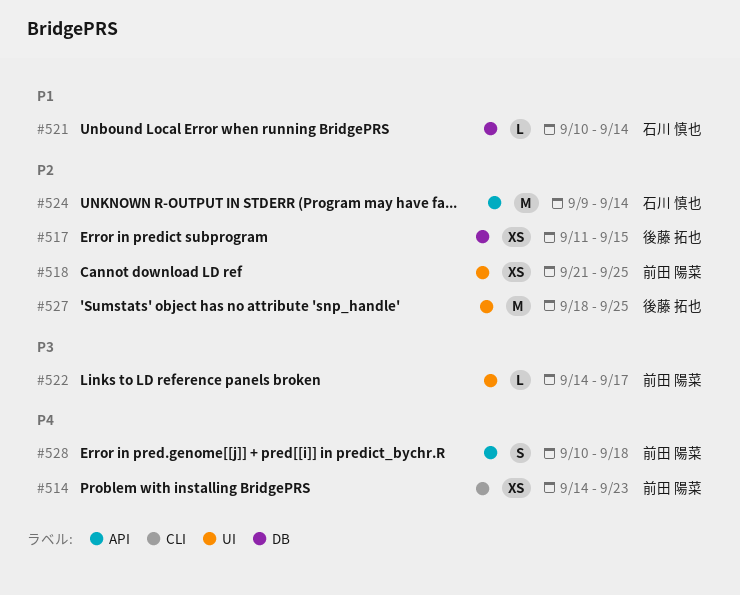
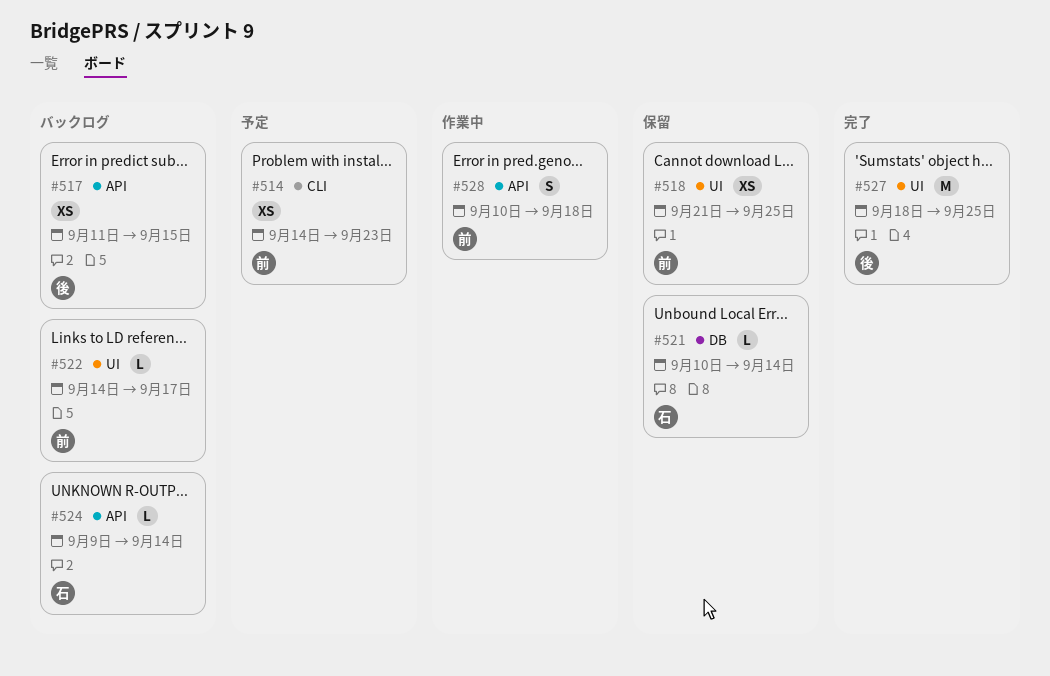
#517, label: DB -> API
#524, estimate: M -> L

